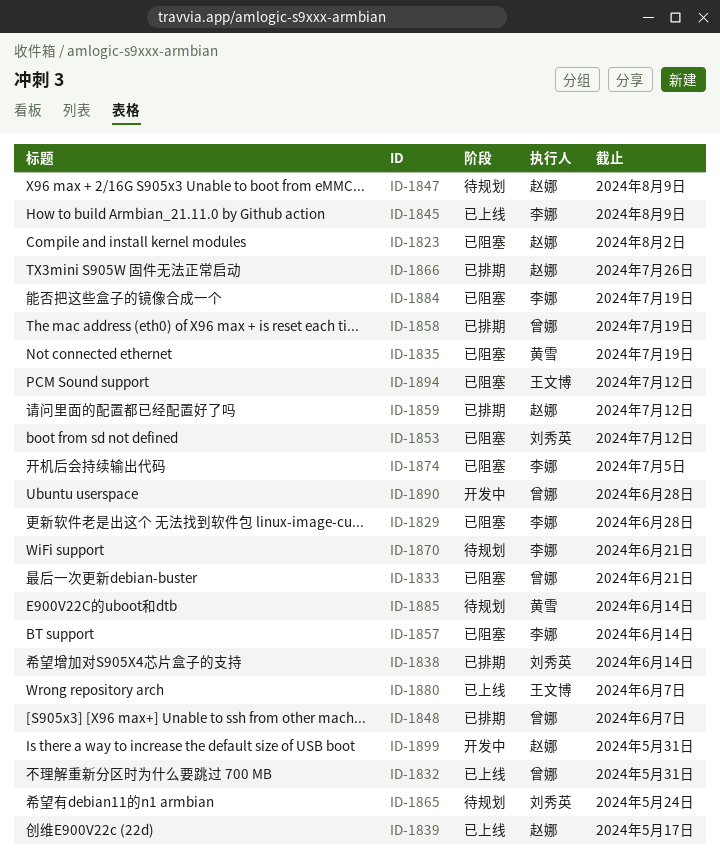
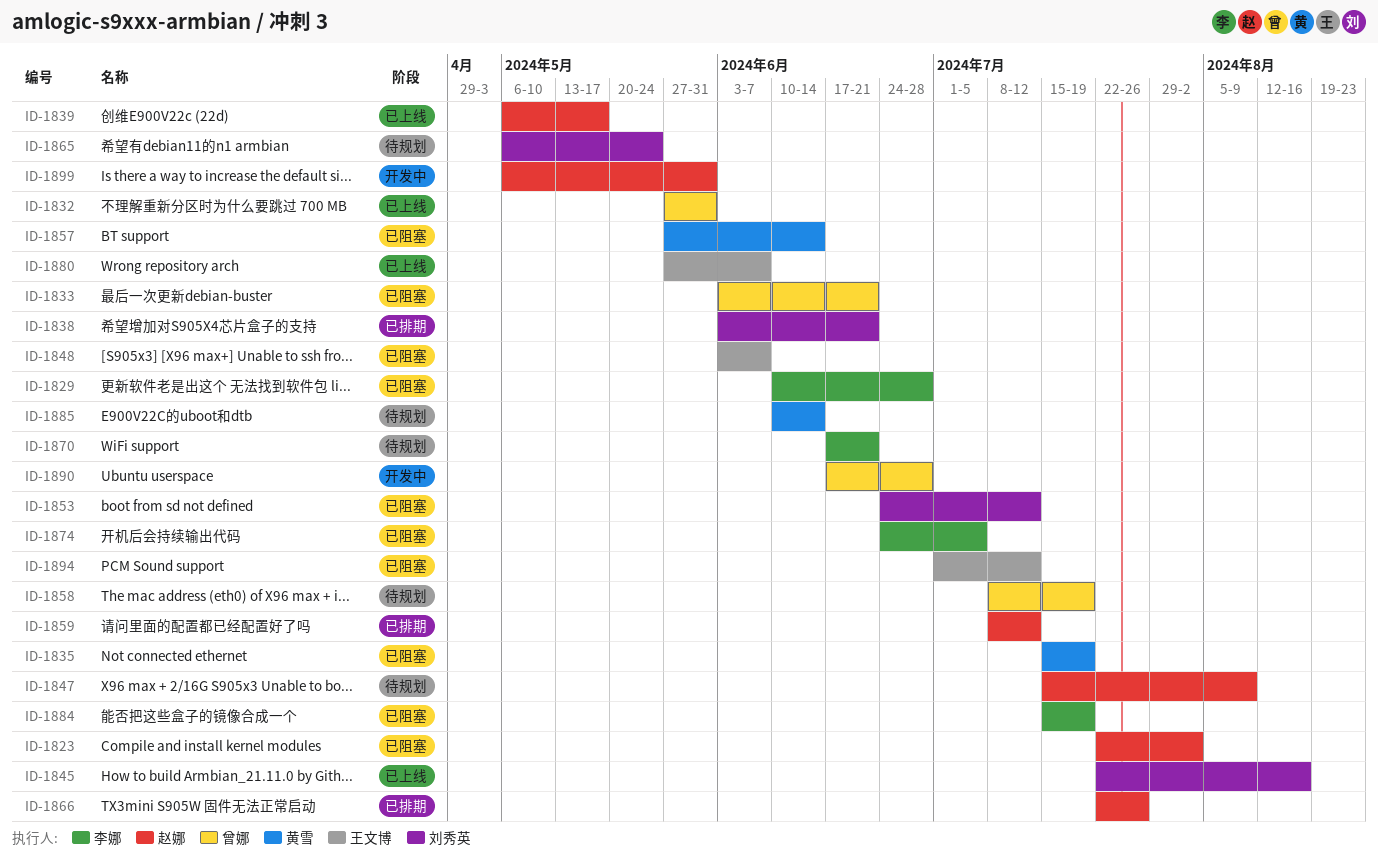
ID-1838, due: Jun 14 -> Jun 21
ID-1845, owner: 李娜 -> 刘秀英
ID-1845, due: Aug 9 -> Aug 16
ID-1848, status: 已排期 -> 已阻塞
ID-1848, owner: 曾娜 -> 王文博
ID-1857, owner: 李娜 -> 黄雪
ID-1858, status: 已排期 -> 待规划

